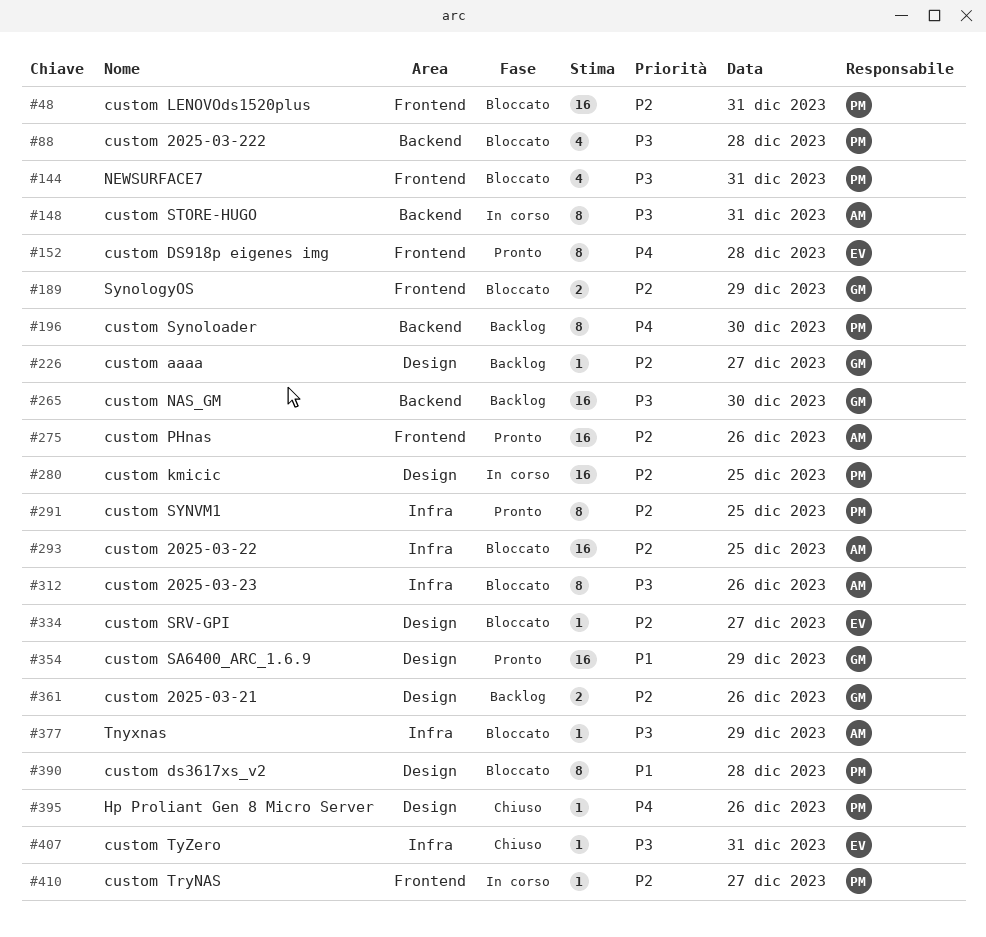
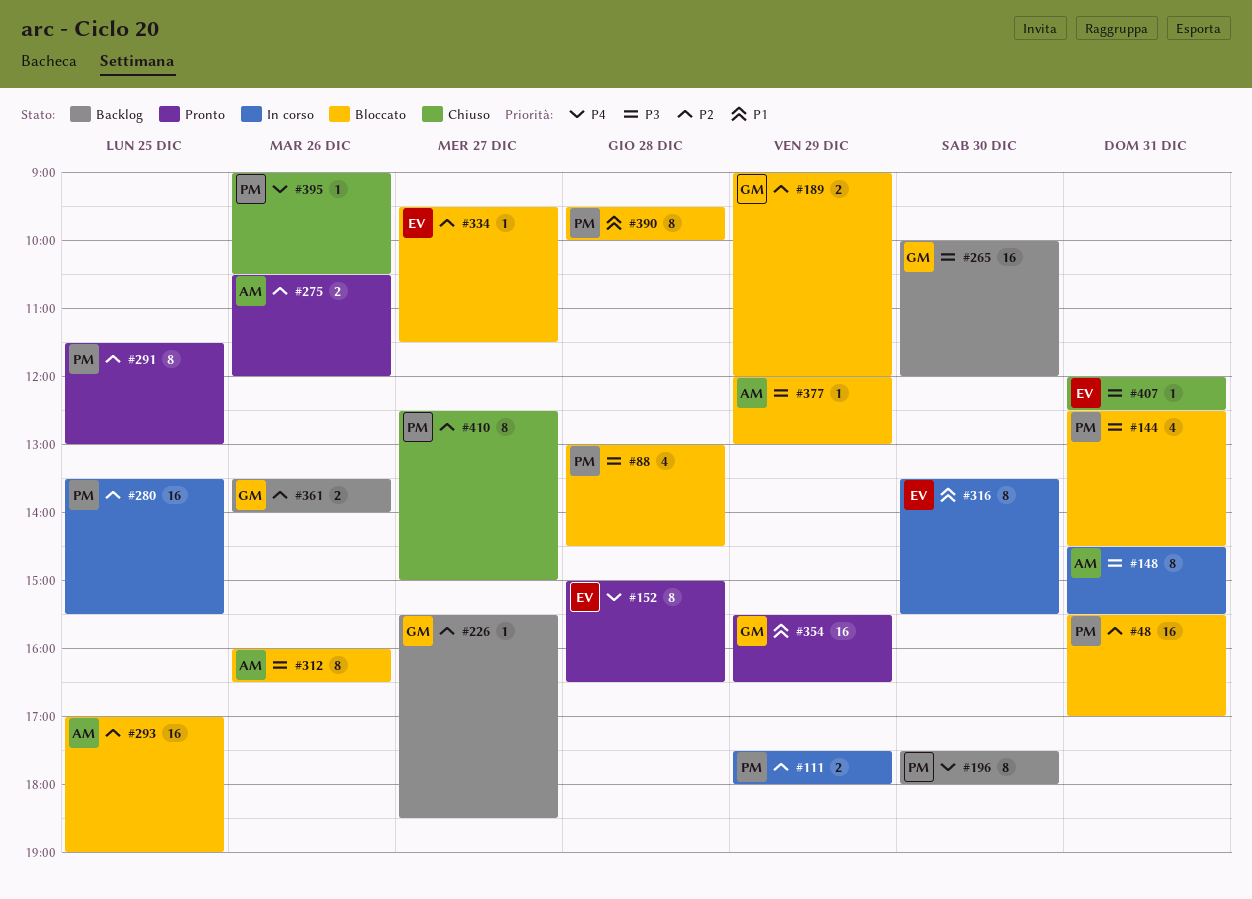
#111: none -> present
#275, estimate: 16 -> 2
#316: none -> present
#410, status: In corso -> Chiuso
#410, estimate: 1 -> 8

